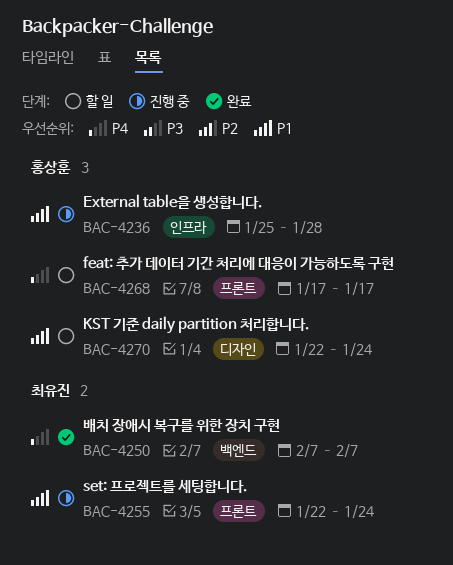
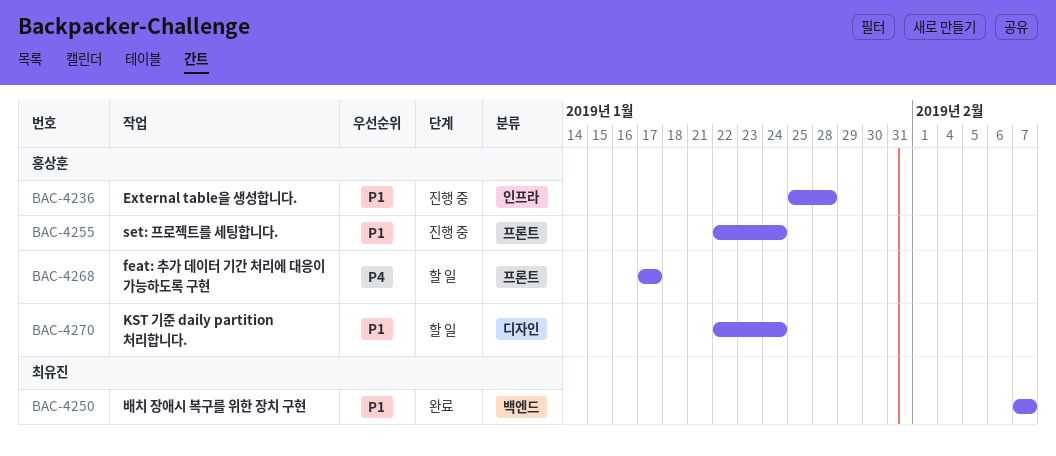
BAC-4250, priority: P4 -> P1
BAC-4255, owner: 최유진 -> 홍상훈

